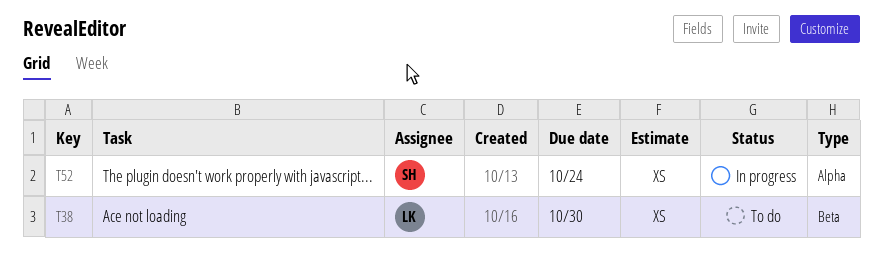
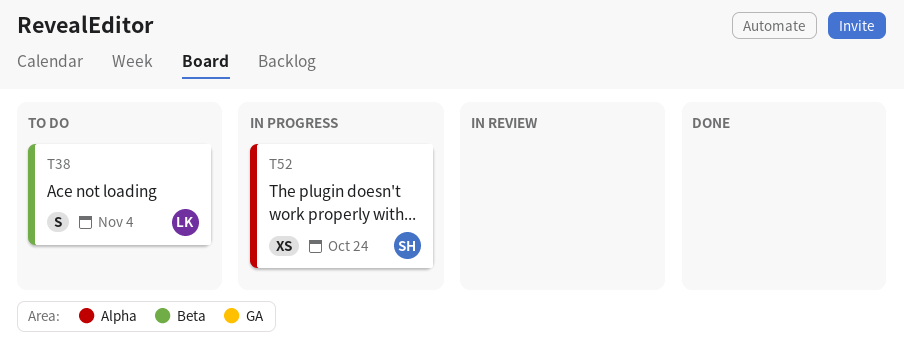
T38, estimate: XS -> S
T38, due: Oct 30 -> Nov 4

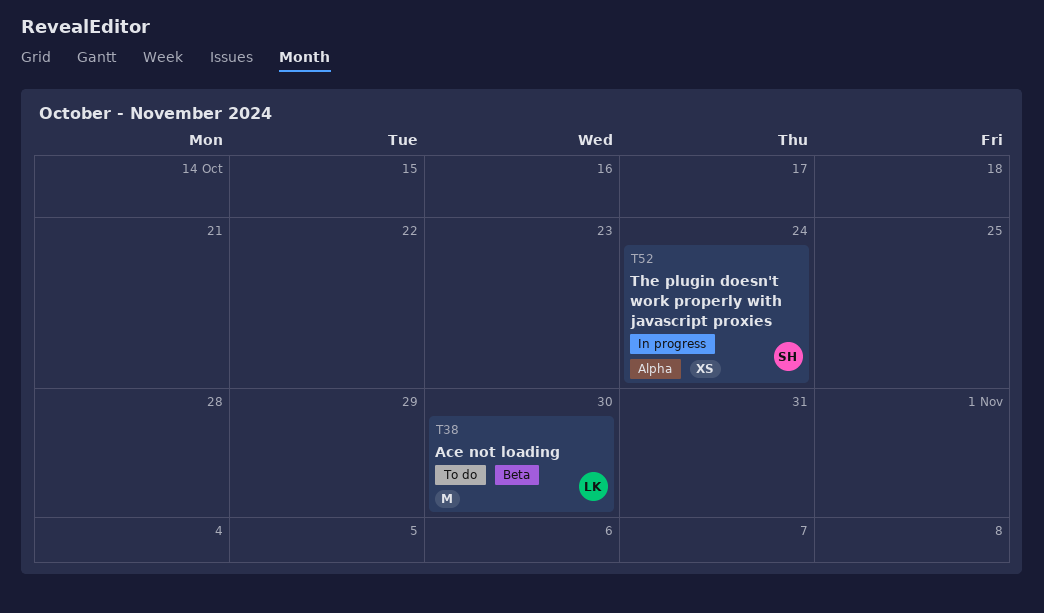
T38, estimate: S -> M
T38, due: Nov 4 -> Oct 30

